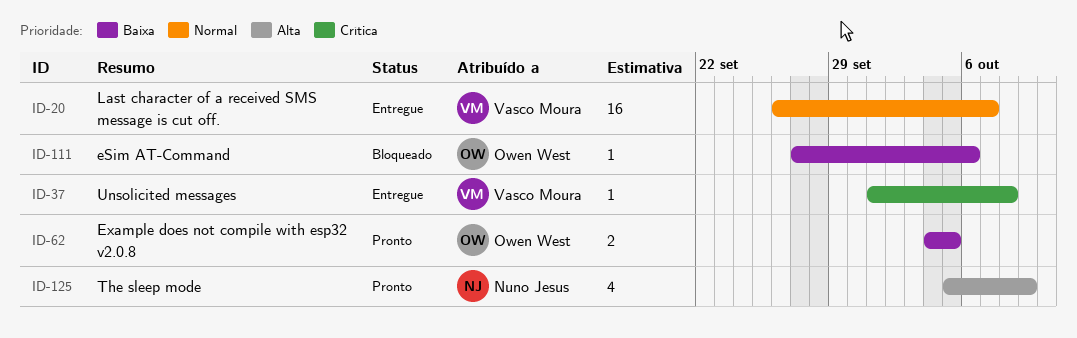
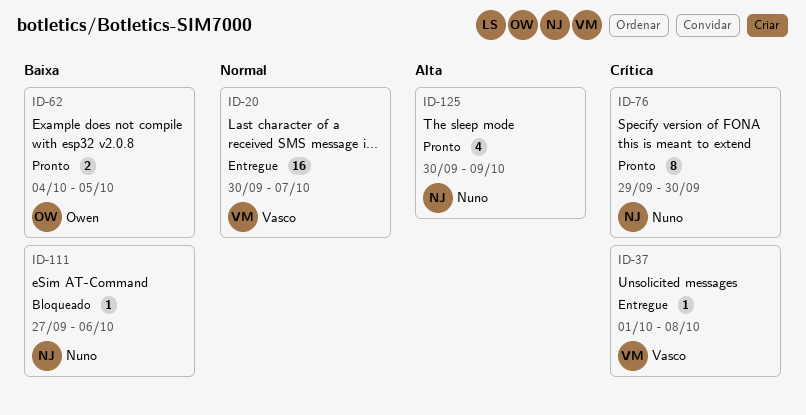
ID-20, start: Sep 26 -> Sep 30
ID-76: none -> present
ID-111, owner: Owen West -> Nuno Jesus
ID-125, start: Oct 5 -> Sep 30

